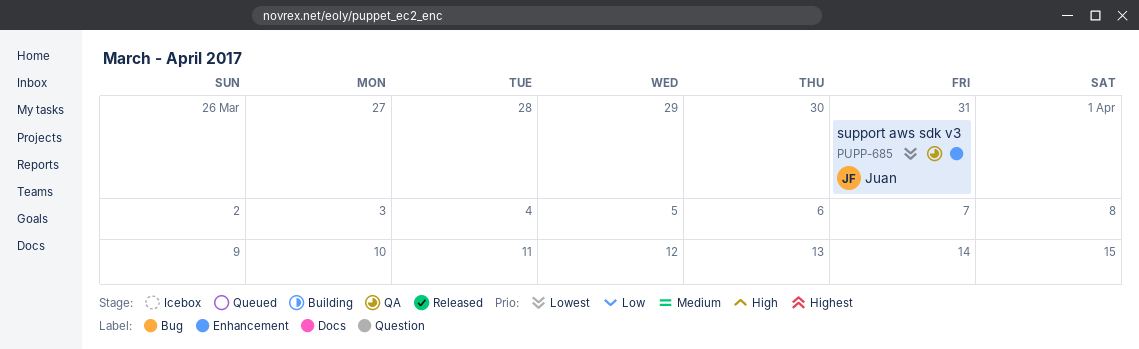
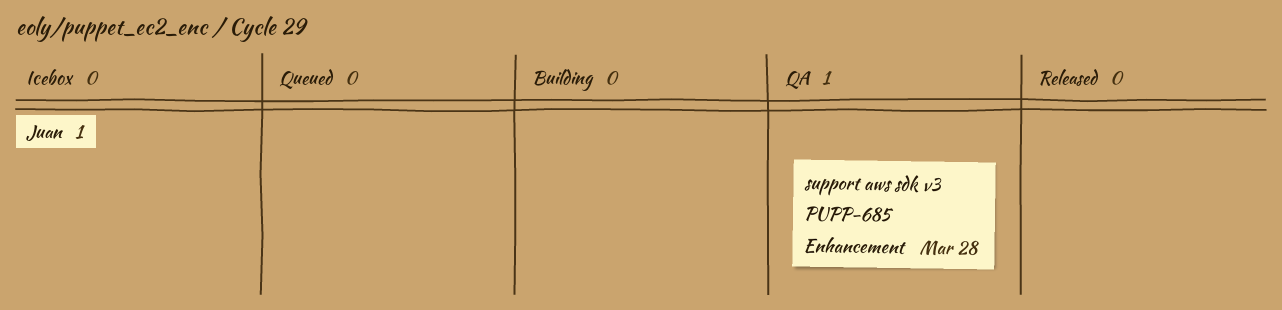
PUPP-685, due: Mar 31 -> Mar 28

